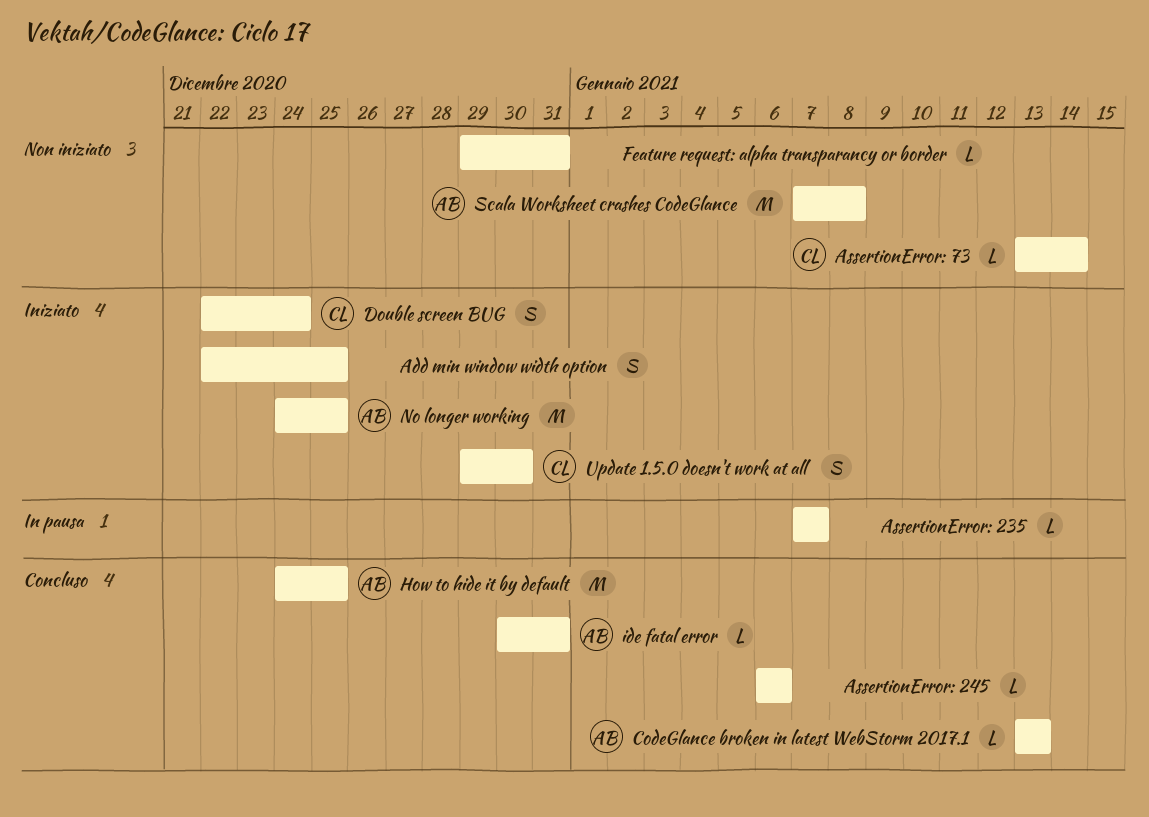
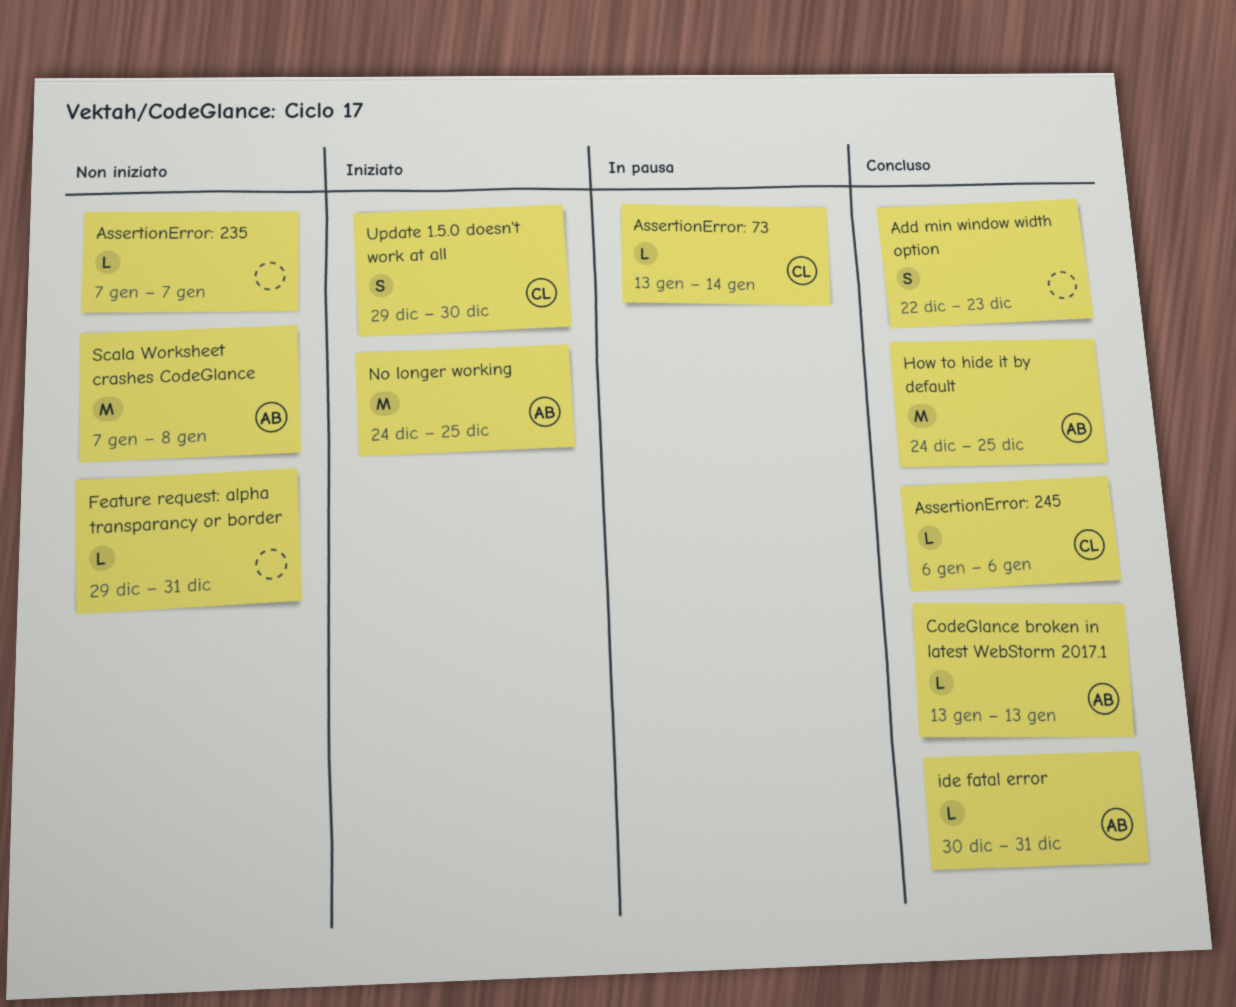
Add min window width option, status: Iniziato -> Concluso
Add min window width option, due: Dec 25 -> Dec 23
AssertionError: 235, status: In pausa -> Non iniziato
AssertionError: 245, owner: none -> CL
AssertionError: 73, status: Non iniziato -> In pausa
Double screen BUG: present -> none

